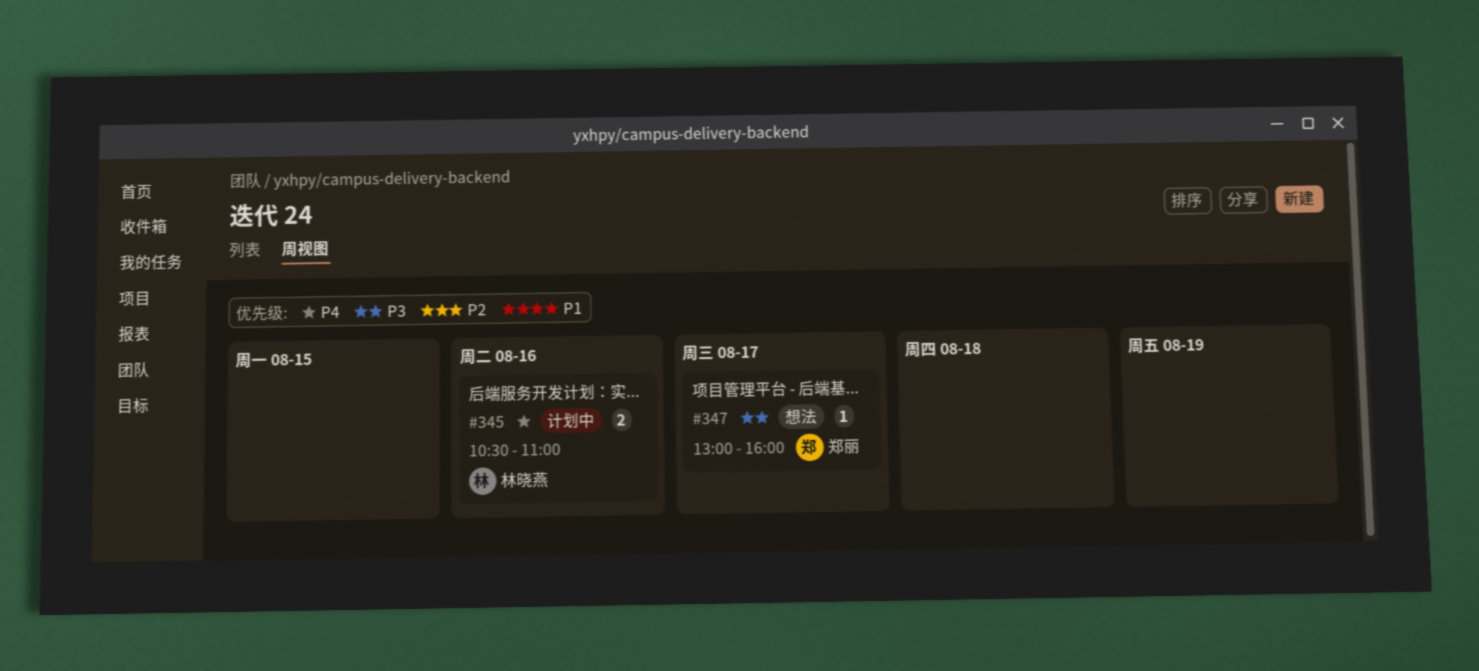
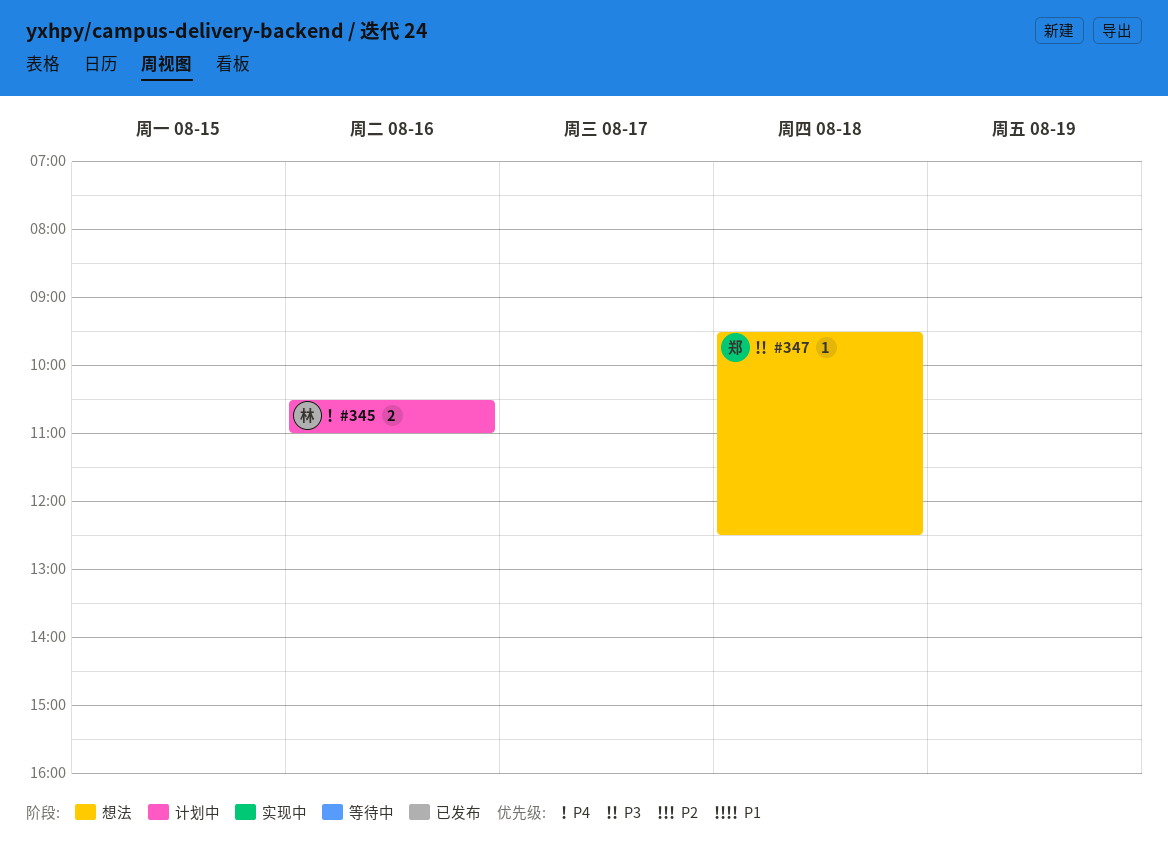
#347, day: Aug 17 -> Aug 18
#347, begins: 13:00 -> 09:30
#347, ends: 16:00 -> 12:30

